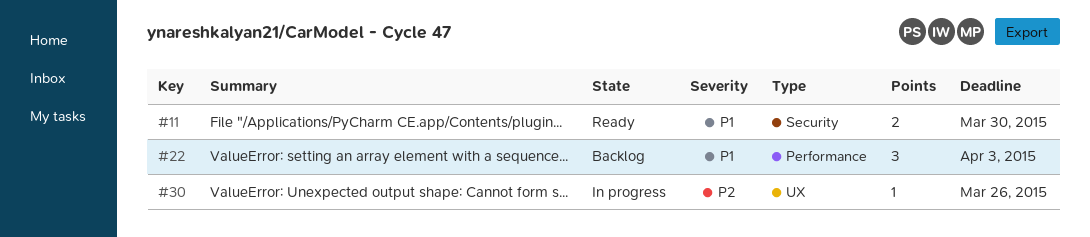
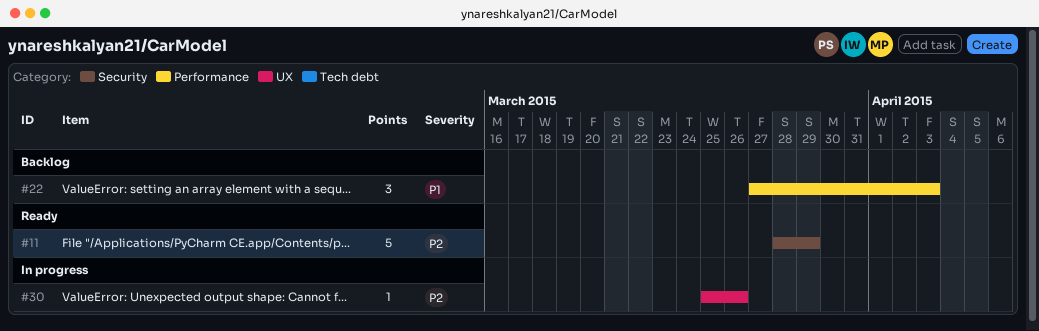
#11, priority: P1 -> P2
#11, estimate: 2 -> 5
#11, due: Mar 30 -> Mar 29

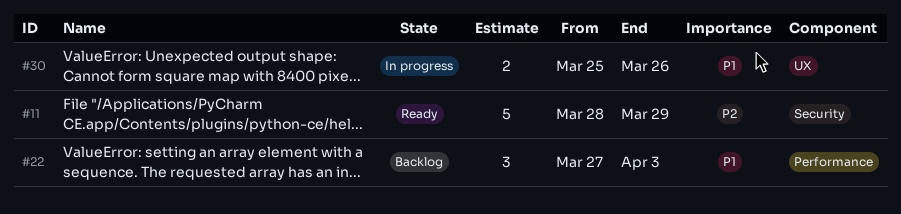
#30, priority: P2 -> P1
#30, estimate: 1 -> 2

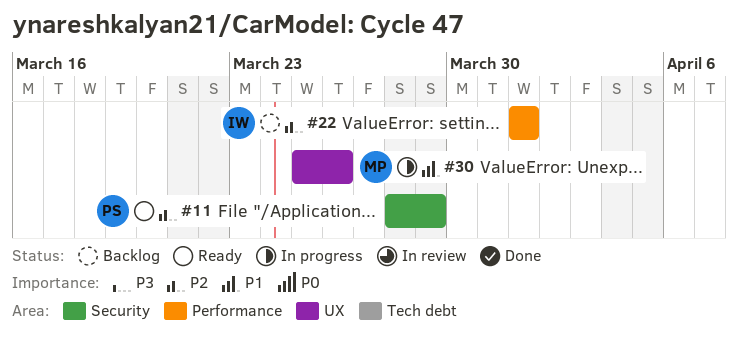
#22, priority: P1 -> P2
#22, start: Mar 27 -> Apr 1
#22, due: Apr 3 -> Apr 1

